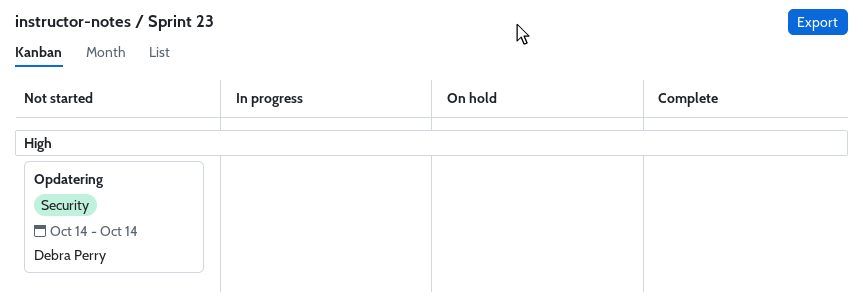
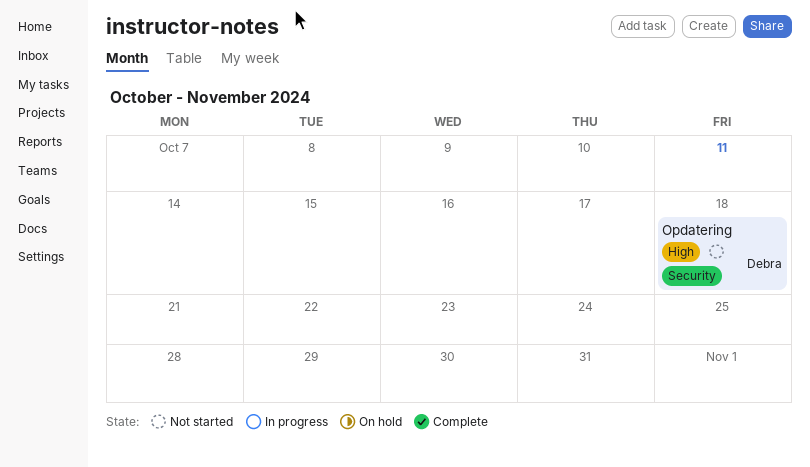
Opdatering, due: Oct 14 -> Oct 18

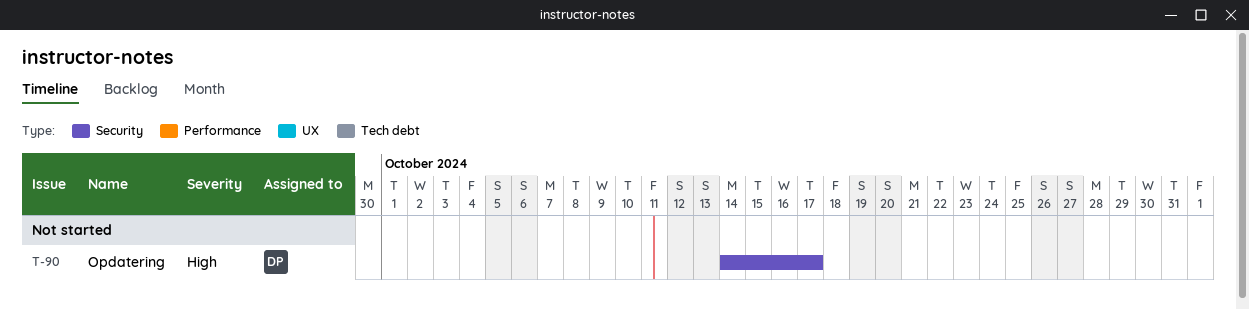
Opdatering, due: Oct 18 -> Oct 17

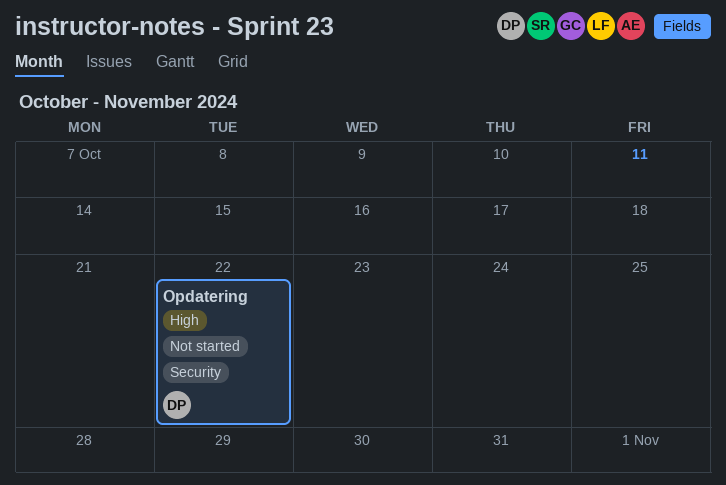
Opdatering, due: Oct 17 -> Oct 22

